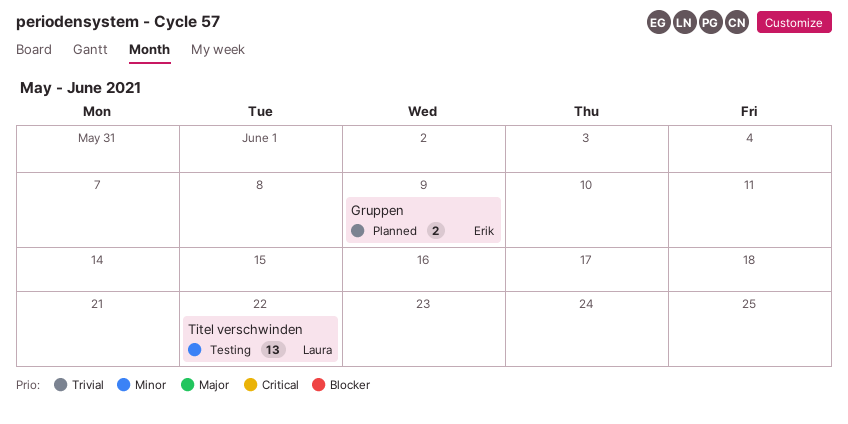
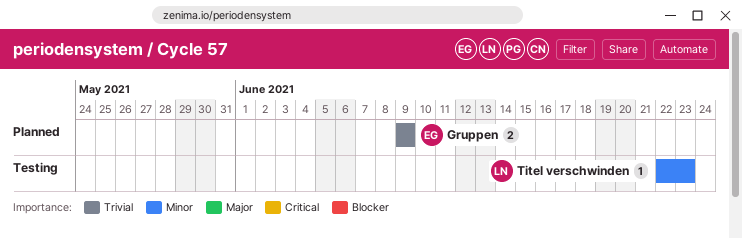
Titel verschwinden, estimate: 13 -> 1
Titel verschwinden, due: Jun 22 -> Jun 23

